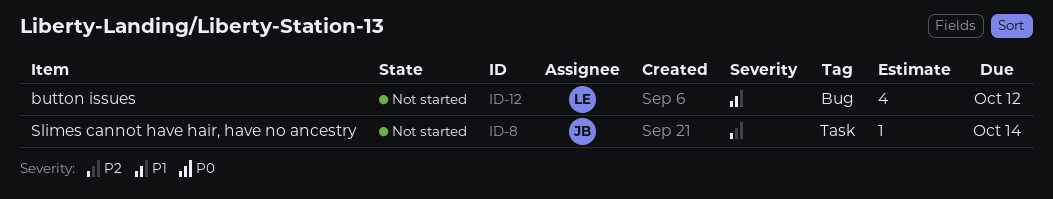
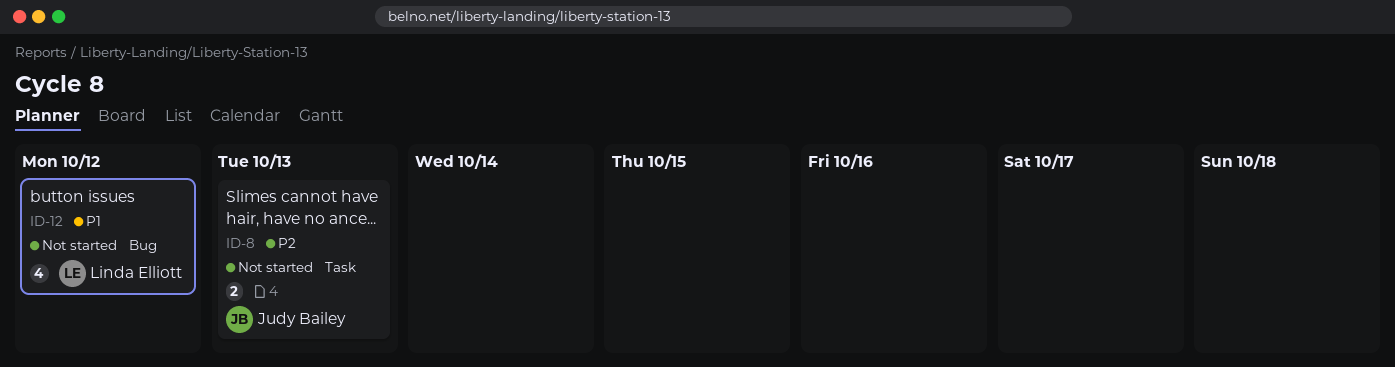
ID-8, estimate: 1 -> 2
ID-8, due: Oct 14 -> Oct 13

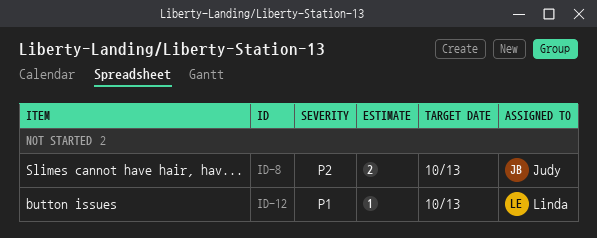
ID-12, estimate: 4 -> 1
ID-12, due: Oct 12 -> Oct 13

